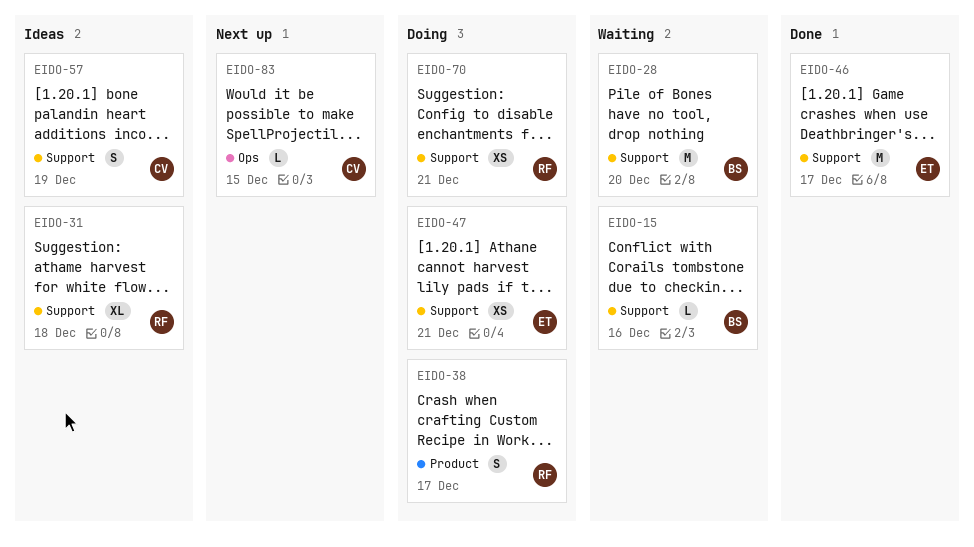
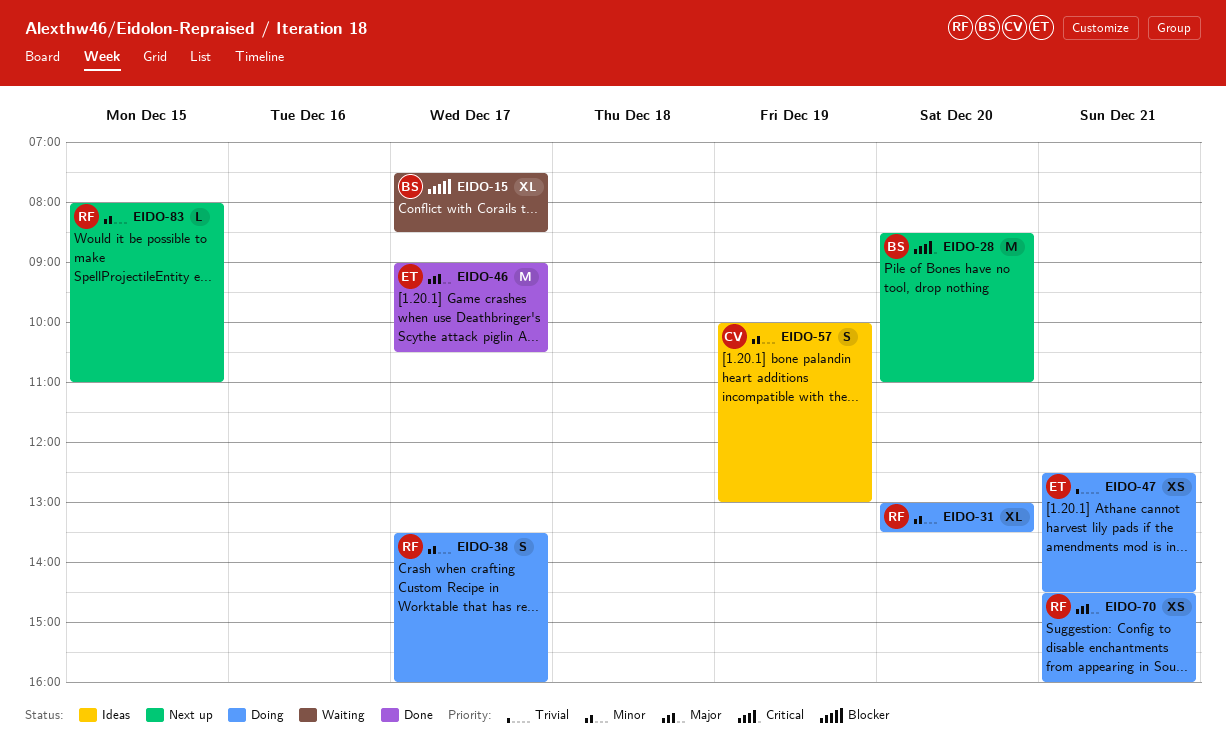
EIDO-15, estimate: L -> XL
EIDO-15, day: Dec 16 -> Dec 17
EIDO-28, status: Waiting -> Next up
EIDO-31, status: Ideas -> Doing
EIDO-31, day: Dec 18 -> Dec 20
EIDO-83, owner: CV -> RF

